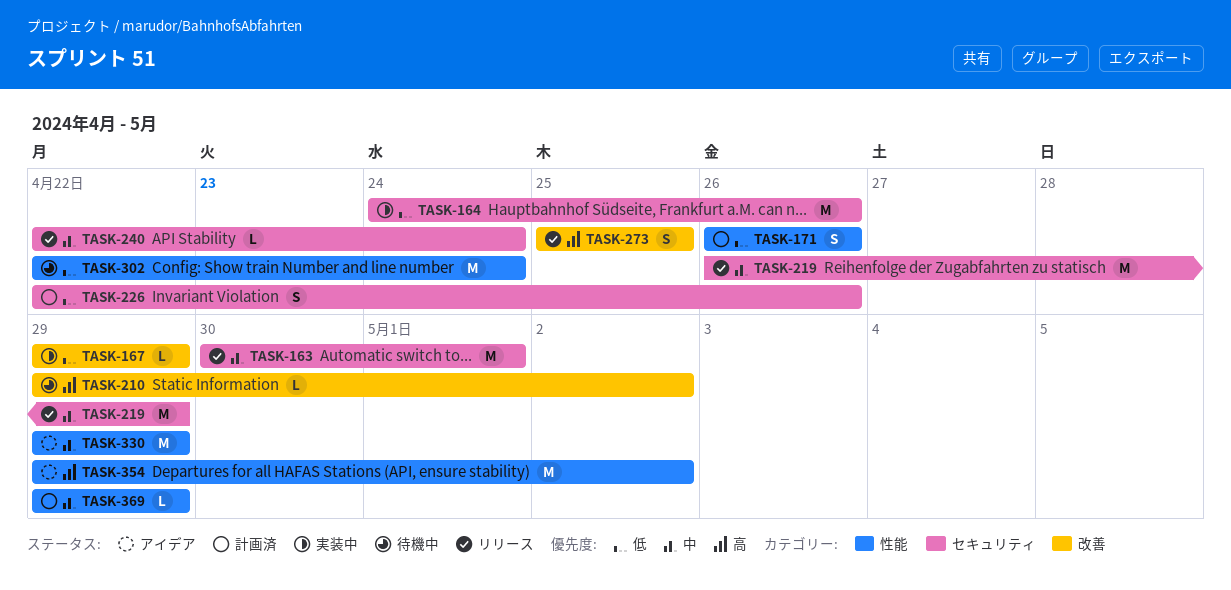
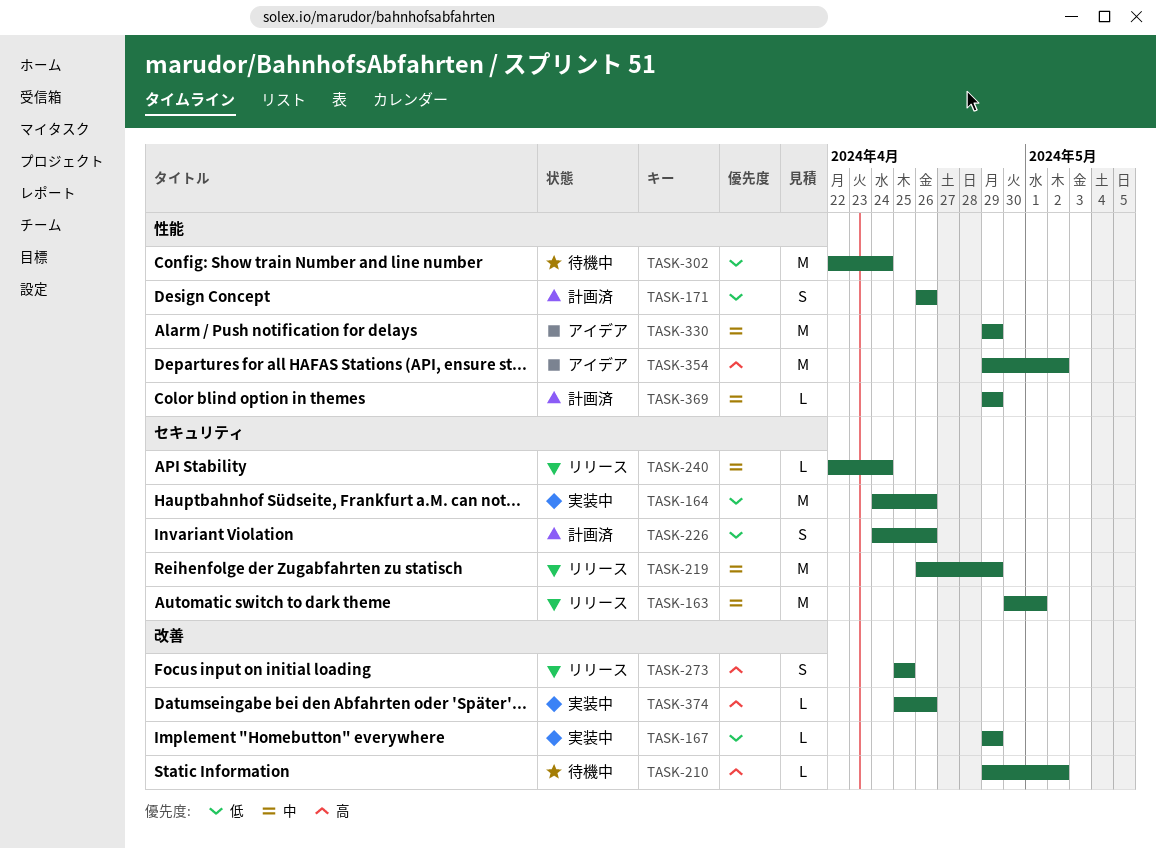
TASK-226, start: Apr 22 -> Apr 24
TASK-374: none -> present

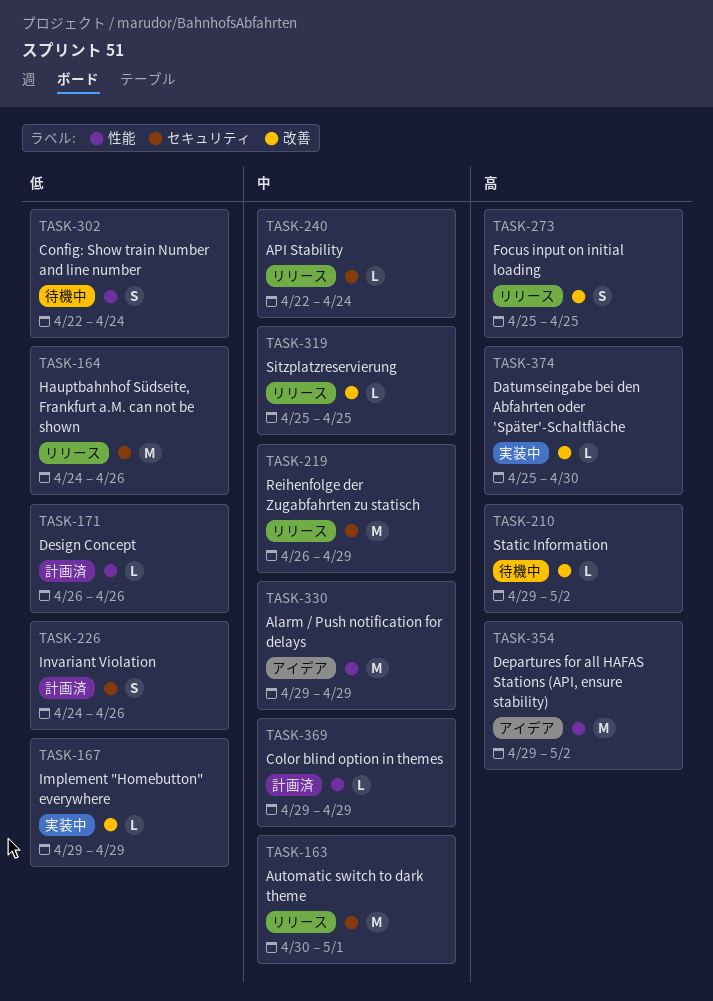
TASK-164, status: 実装中 -> リリース
TASK-171, estimate: S -> L
TASK-302, estimate: M -> S
TASK-319: none -> present
TASK-374, due: Apr 26 -> Apr 30

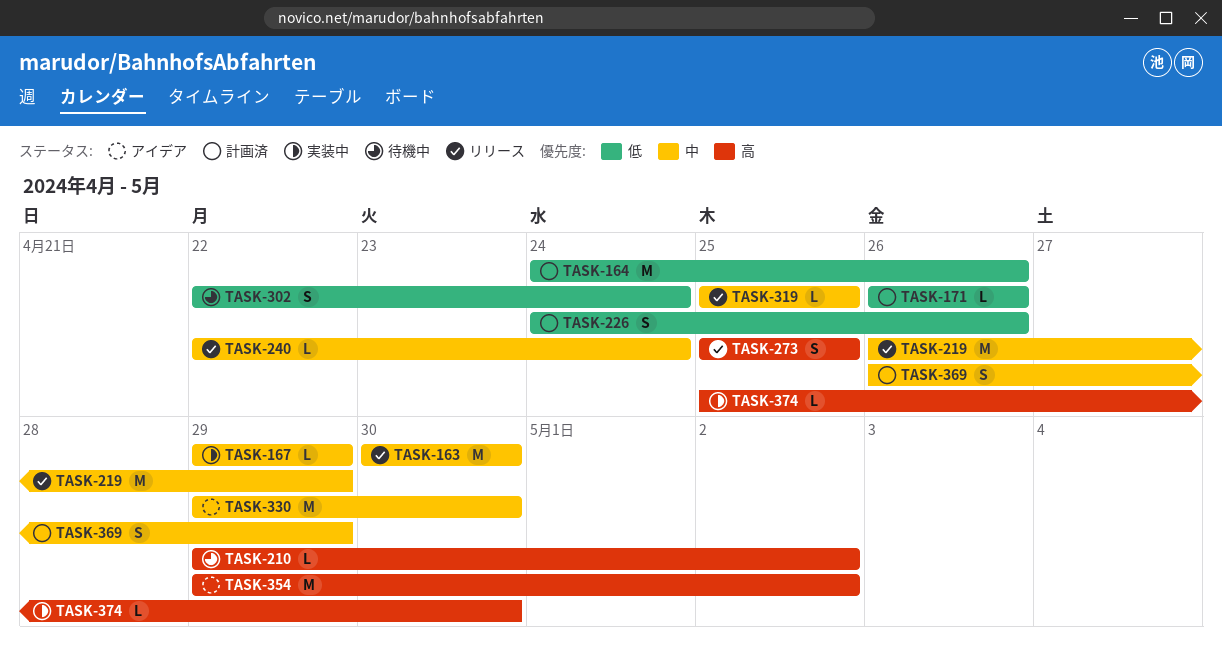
TASK-163, due: May 1 -> Apr 30
TASK-164, status: リリース -> 計画済
TASK-167, priority: 低 -> 中
TASK-330, due: Apr 29 -> Apr 30
TASK-369, estimate: L -> S
TASK-369, start: Apr 29 -> Apr 26

